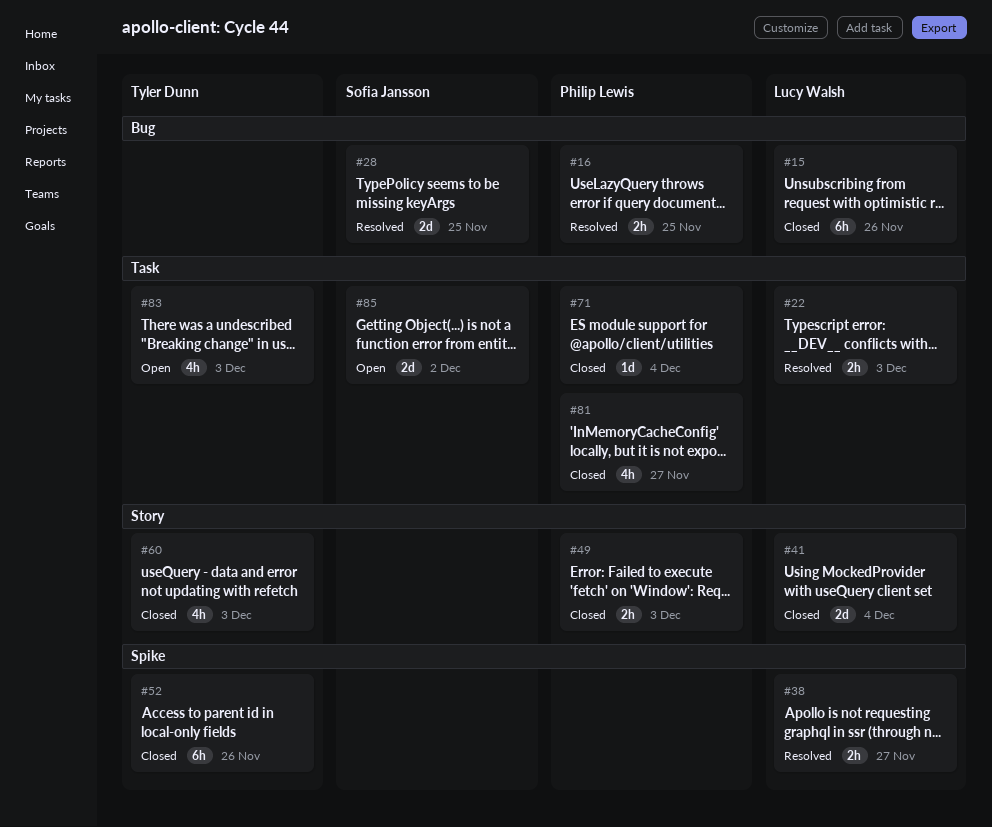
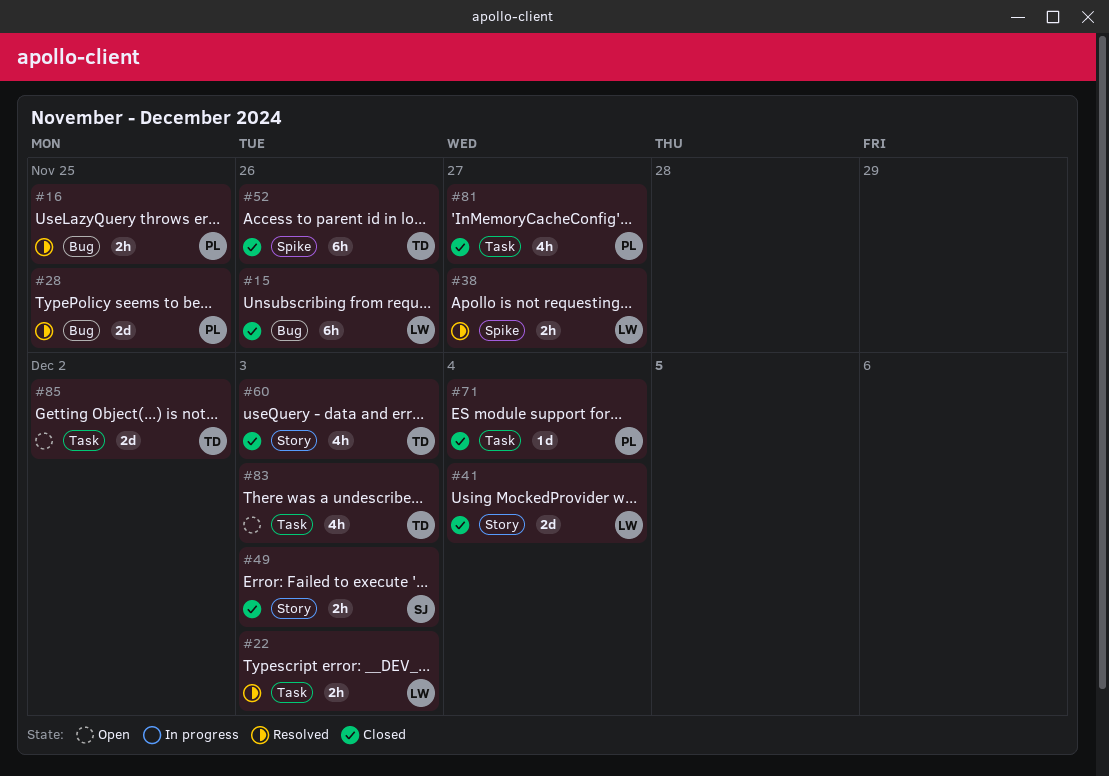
#28, owner: Sofia Jansson -> Philip Lewis
#49, owner: Philip Lewis -> Sofia Jansson
#85, owner: Sofia Jansson -> Tyler Dunn

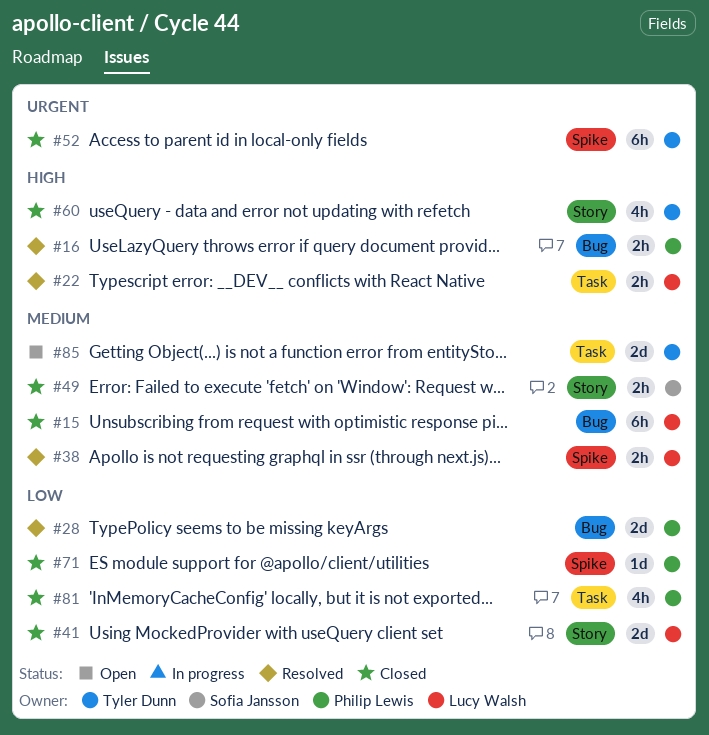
#71, label: Task -> Spike
#83: present -> none

